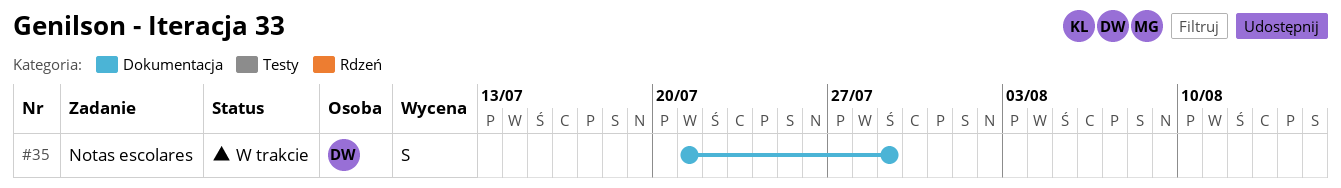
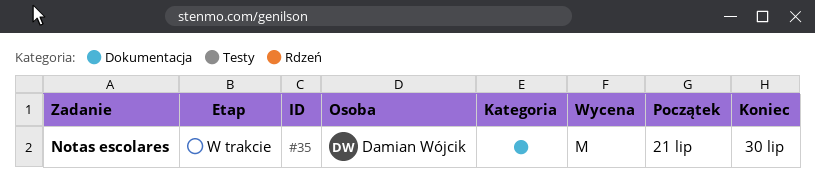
#35, estimate: S -> M
#35, due: Jul 29 -> Jul 30

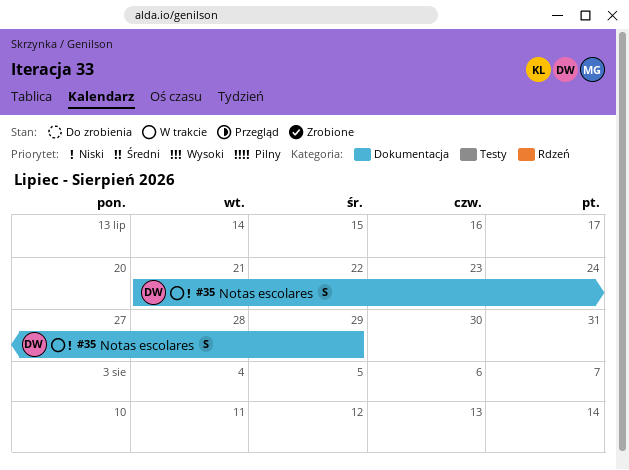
#35, estimate: M -> S
#35, due: Jul 30 -> Jul 29

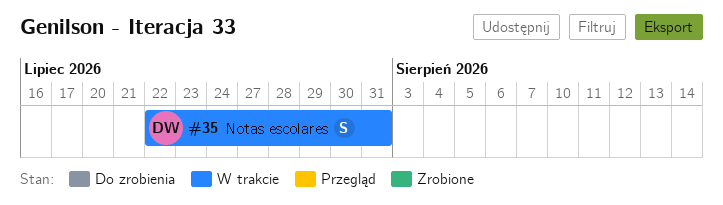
#35, start: Jul 21 -> Jul 22
#35, due: Jul 29 -> Jul 31

